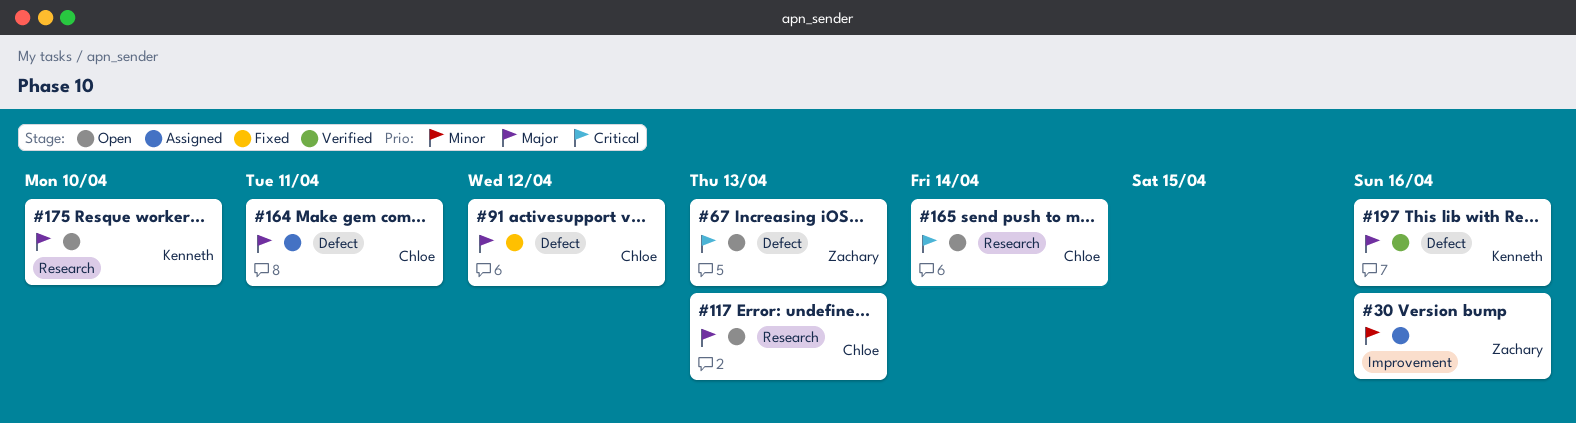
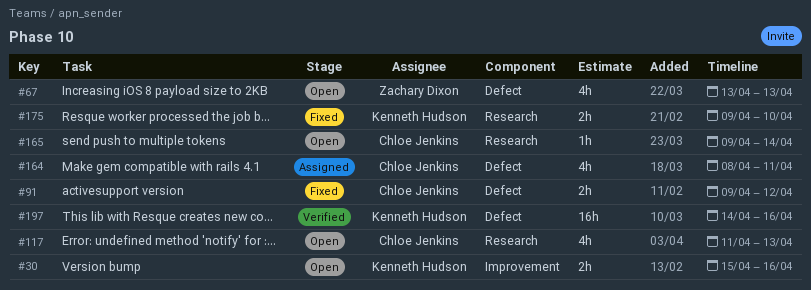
#30, status: Assigned -> Open
#30, owner: Zachary Dixon -> Kenneth Hudson
#175, status: Open -> Fixed

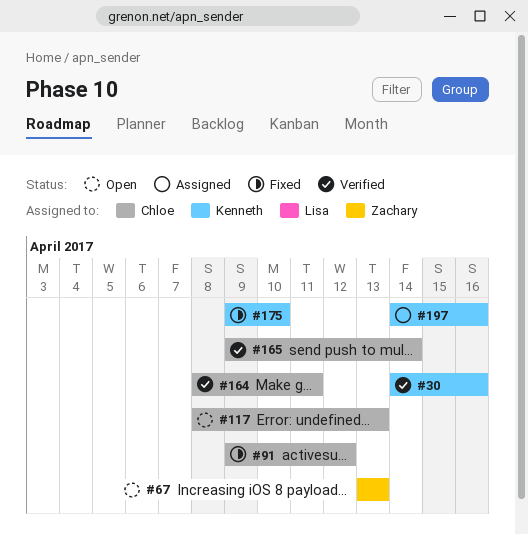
#30, status: Open -> Verified
#30, start: Apr 15 -> Apr 14
#117, start: Apr 11 -> Apr 8
#164, status: Assigned -> Verified
#165, status: Open -> Verified
#197, status: Verified -> Assigned

